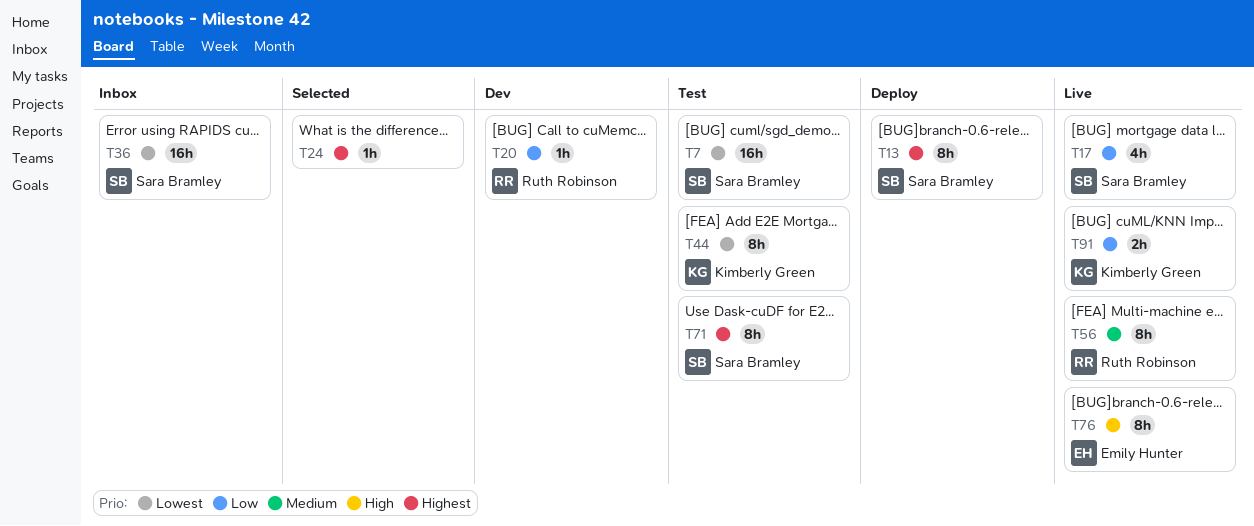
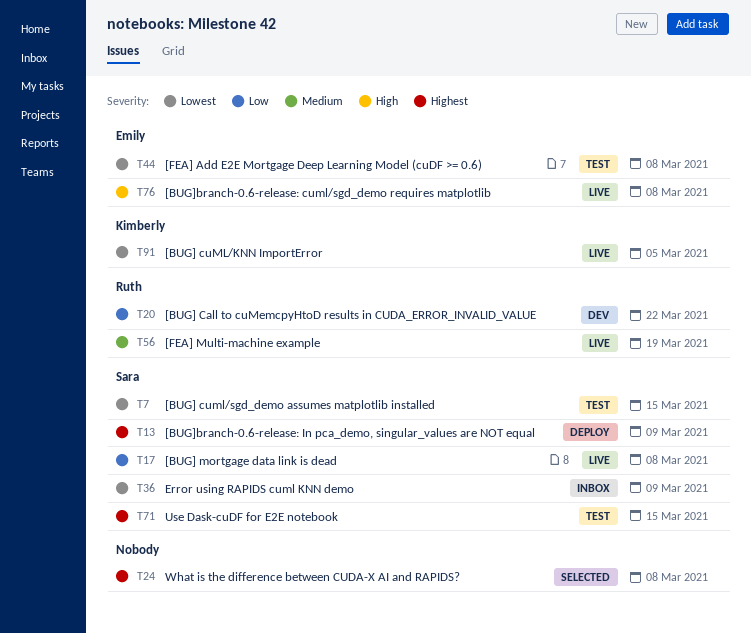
T44, owner: Kimberly Green -> Emily Hunter
T91, priority: Low -> Lowest

